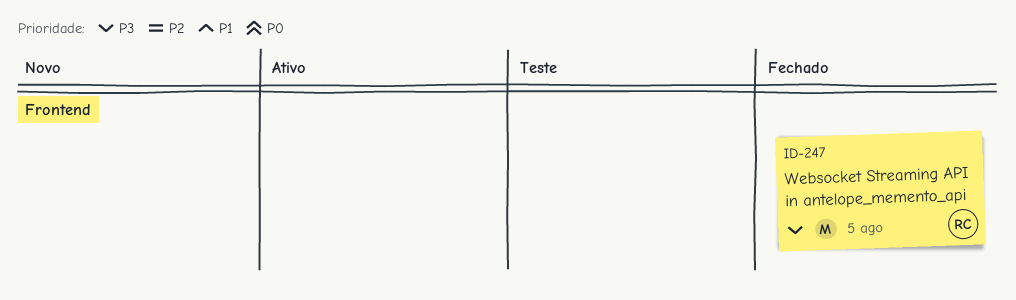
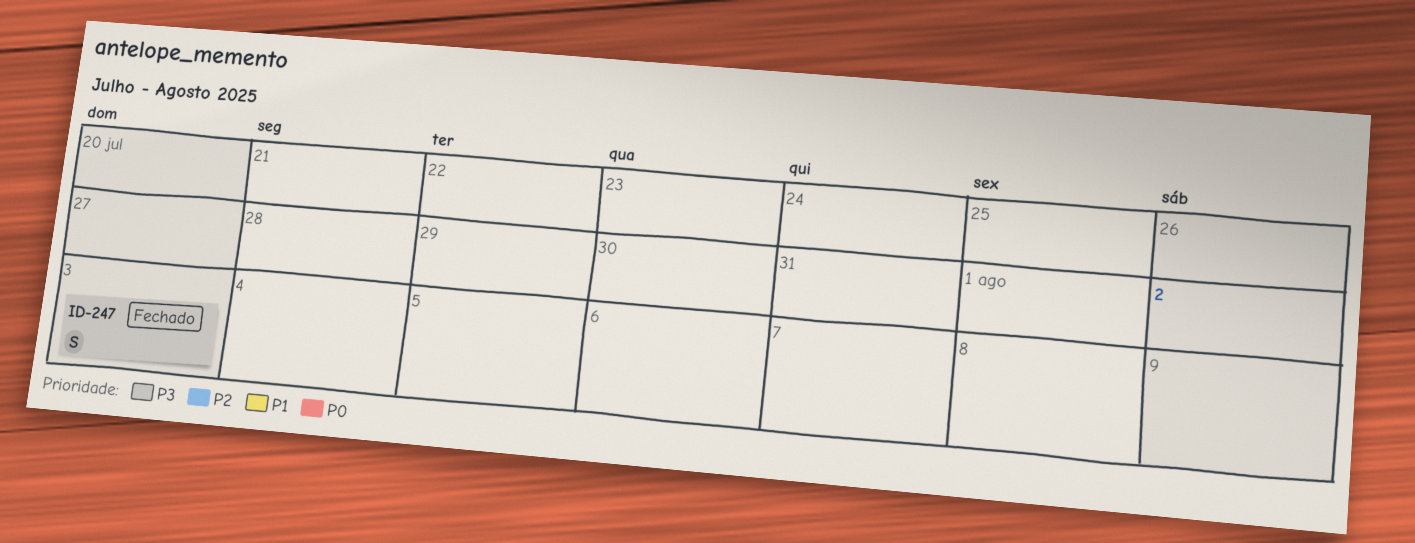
ID-247, estimate: M -> S
ID-247, due: Aug 5 -> Aug 3

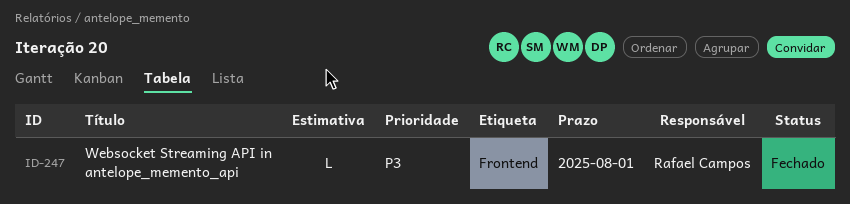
ID-247, estimate: S -> L
ID-247, due: Aug 3 -> Aug 1

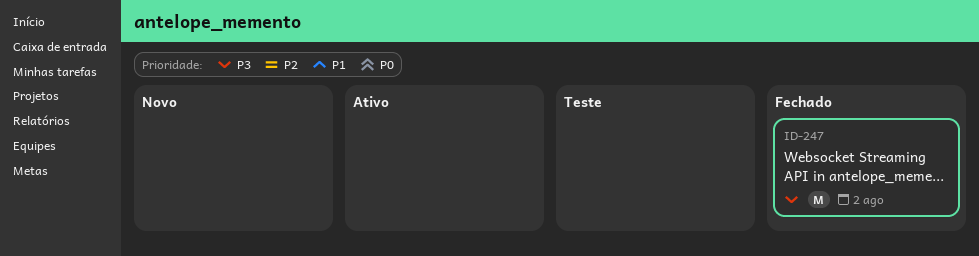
ID-247, estimate: L -> M
ID-247, due: Aug 1 -> Aug 2

